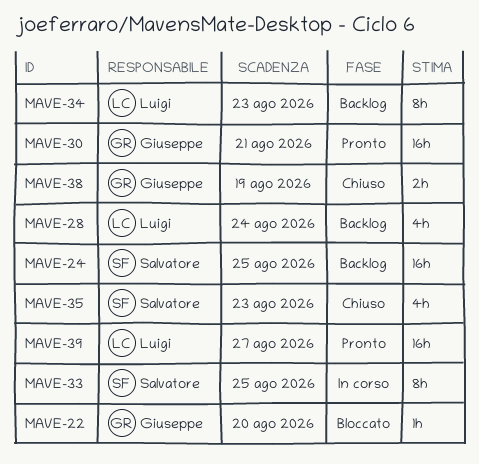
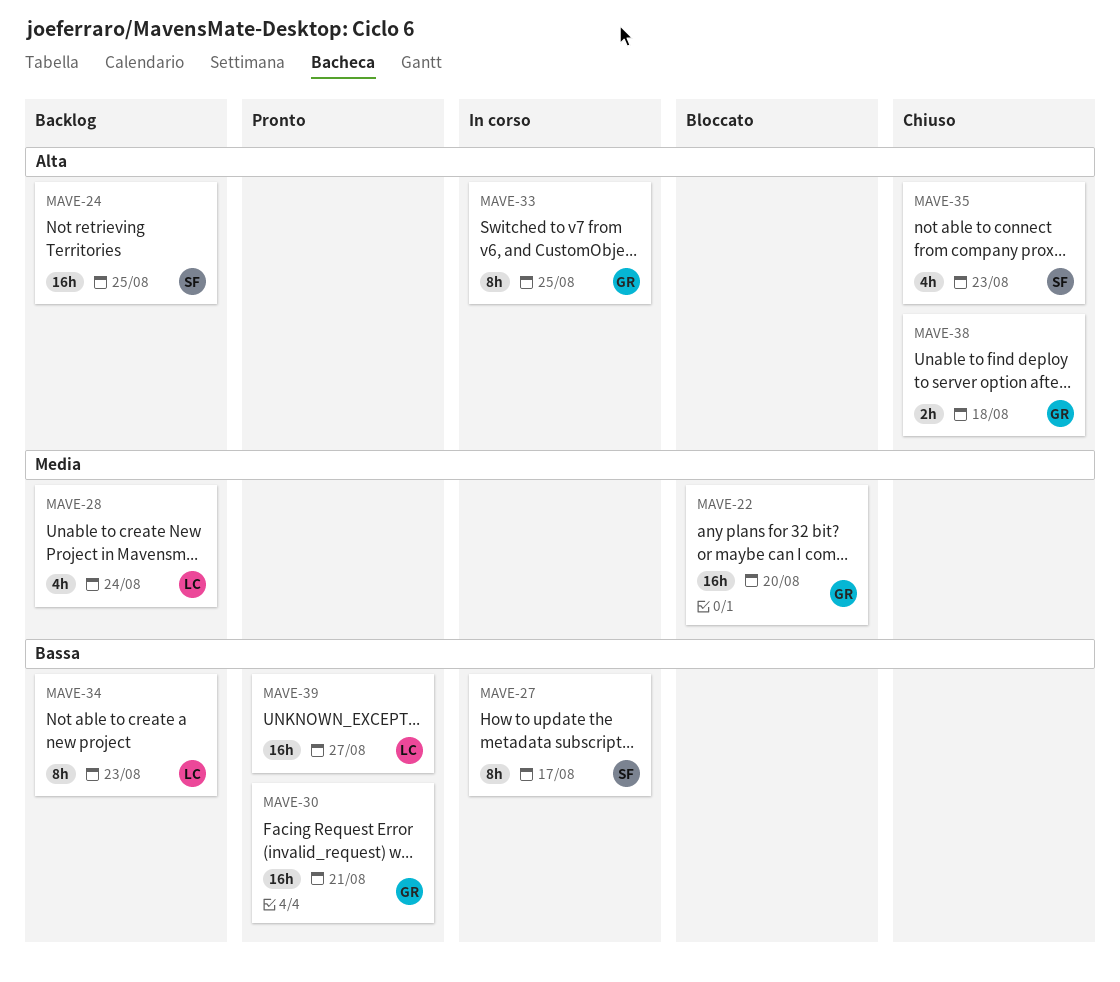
MAVE-22, estimate: 1h -> 16h
MAVE-27: none -> present
MAVE-33, owner: Salvatore -> Giuseppe
MAVE-38, due: Aug 19 -> Aug 18

